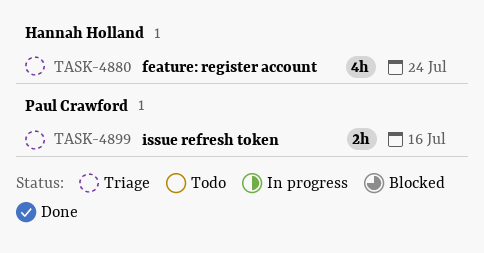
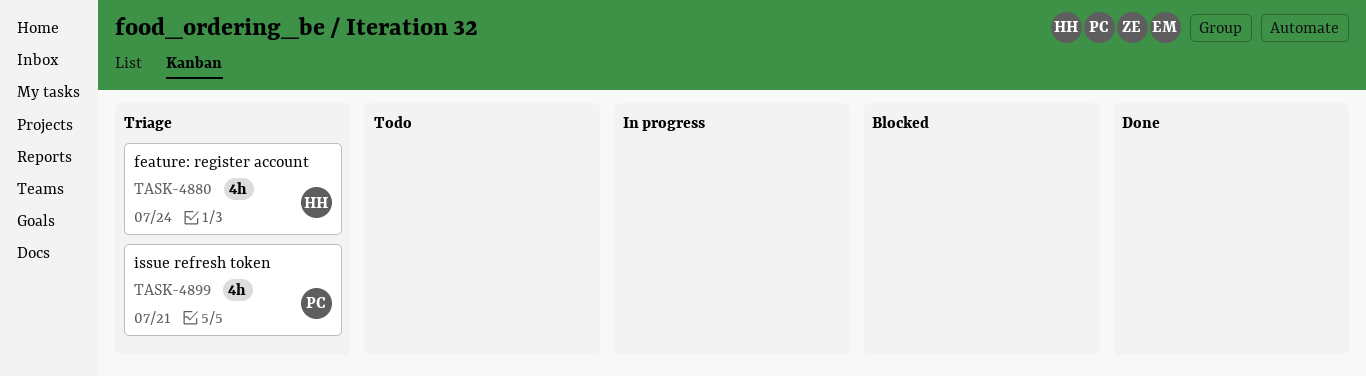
TASK-4899, estimate: 2h -> 4h
TASK-4899, due: Jul 16 -> Jul 21

